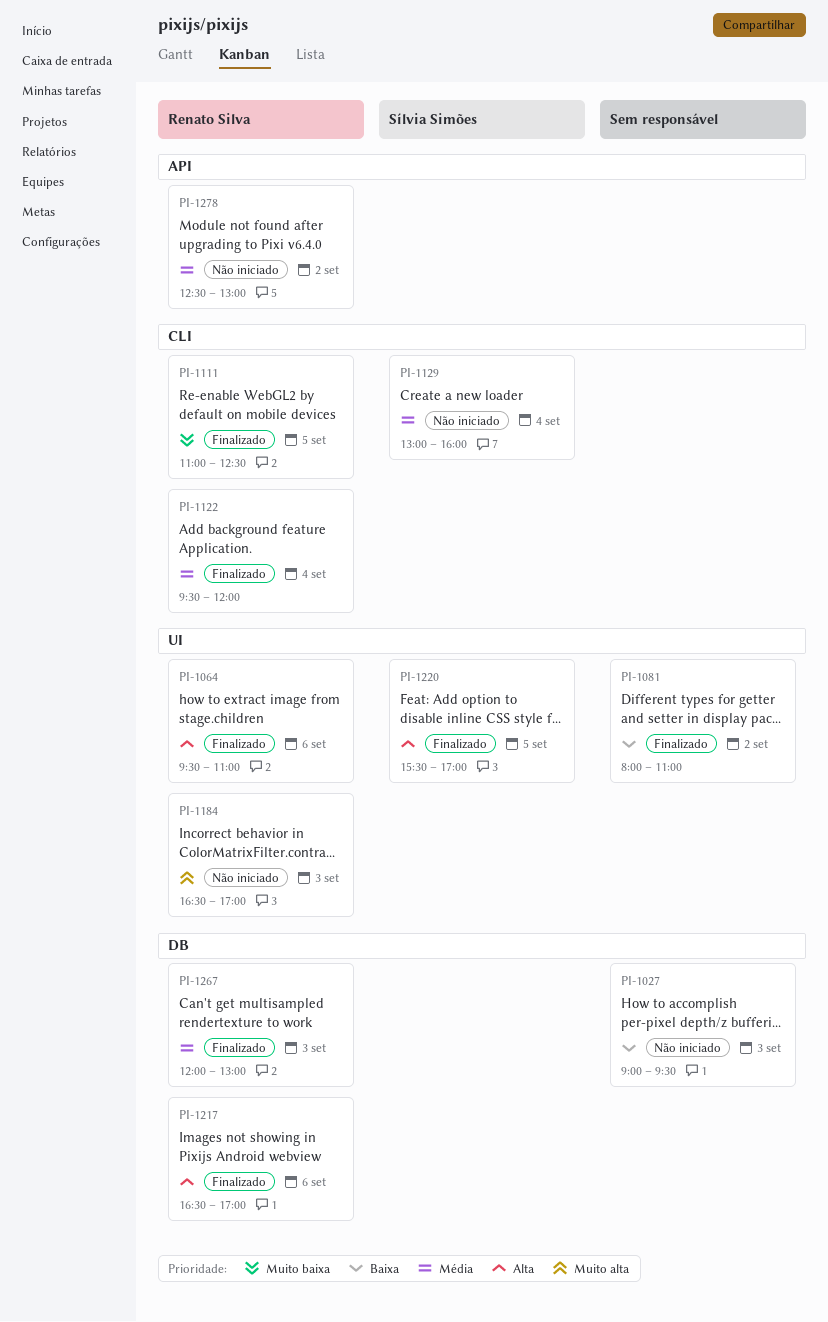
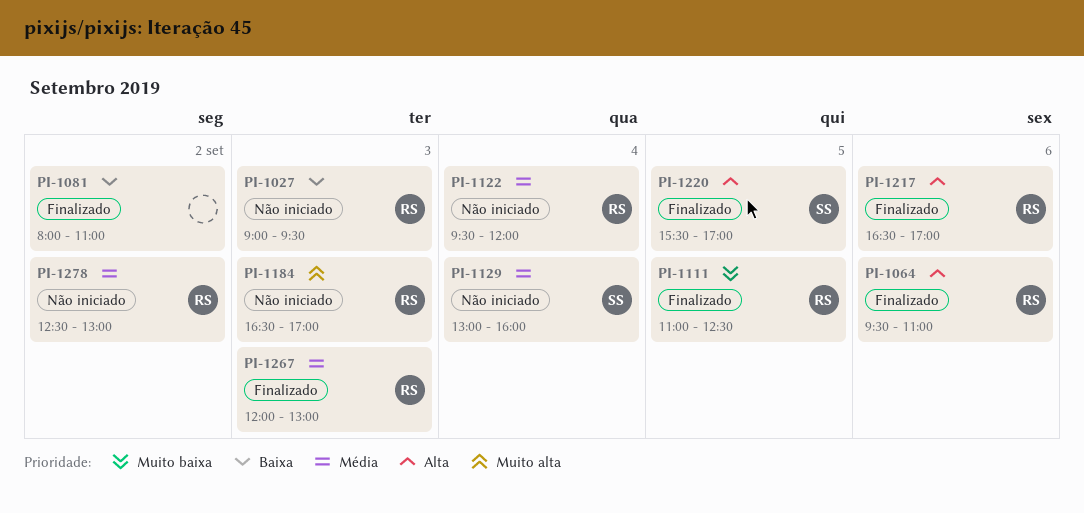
PI-1027, owner: none -> Renato Silva
PI-1122, status: Finalizado -> Não iniciado

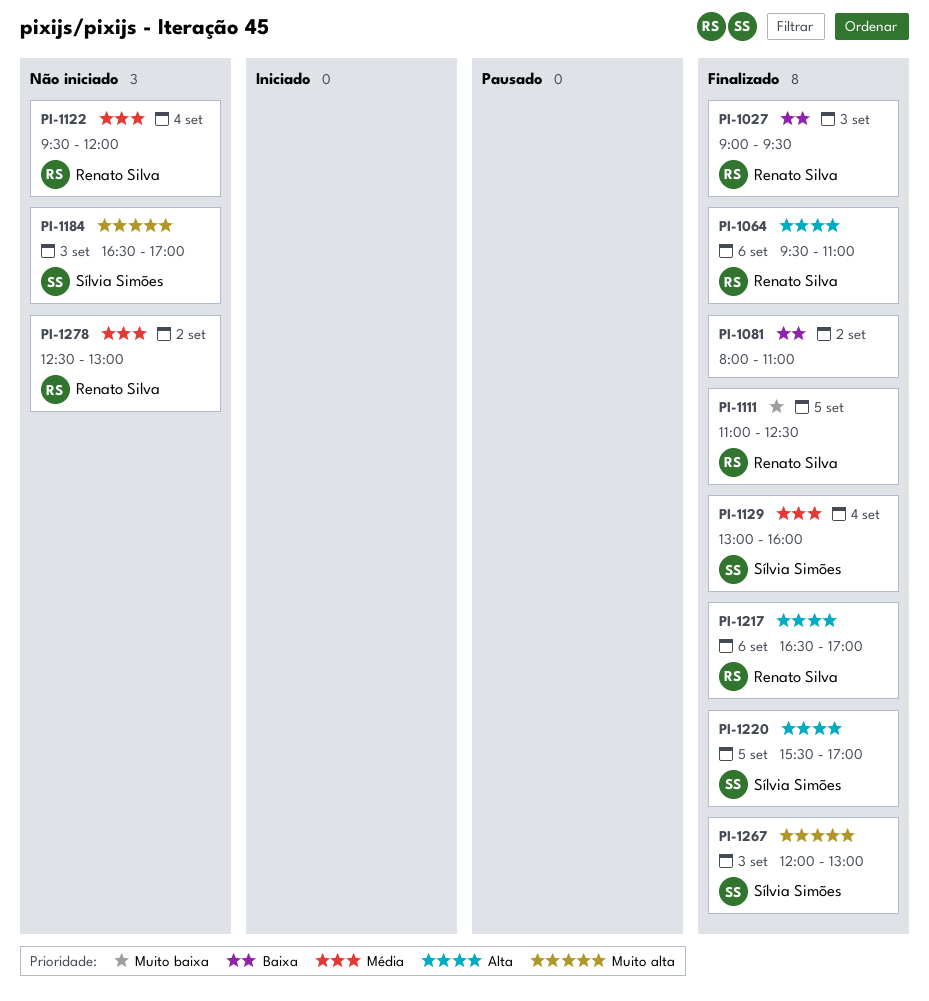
PI-1027, status: Não iniciado -> Finalizado
PI-1129, status: Não iniciado -> Finalizado
PI-1184, owner: Renato Silva -> Sílvia Simões
PI-1267, owner: Renato Silva -> Sílvia Simões
PI-1267, priority: Média -> Muito alta

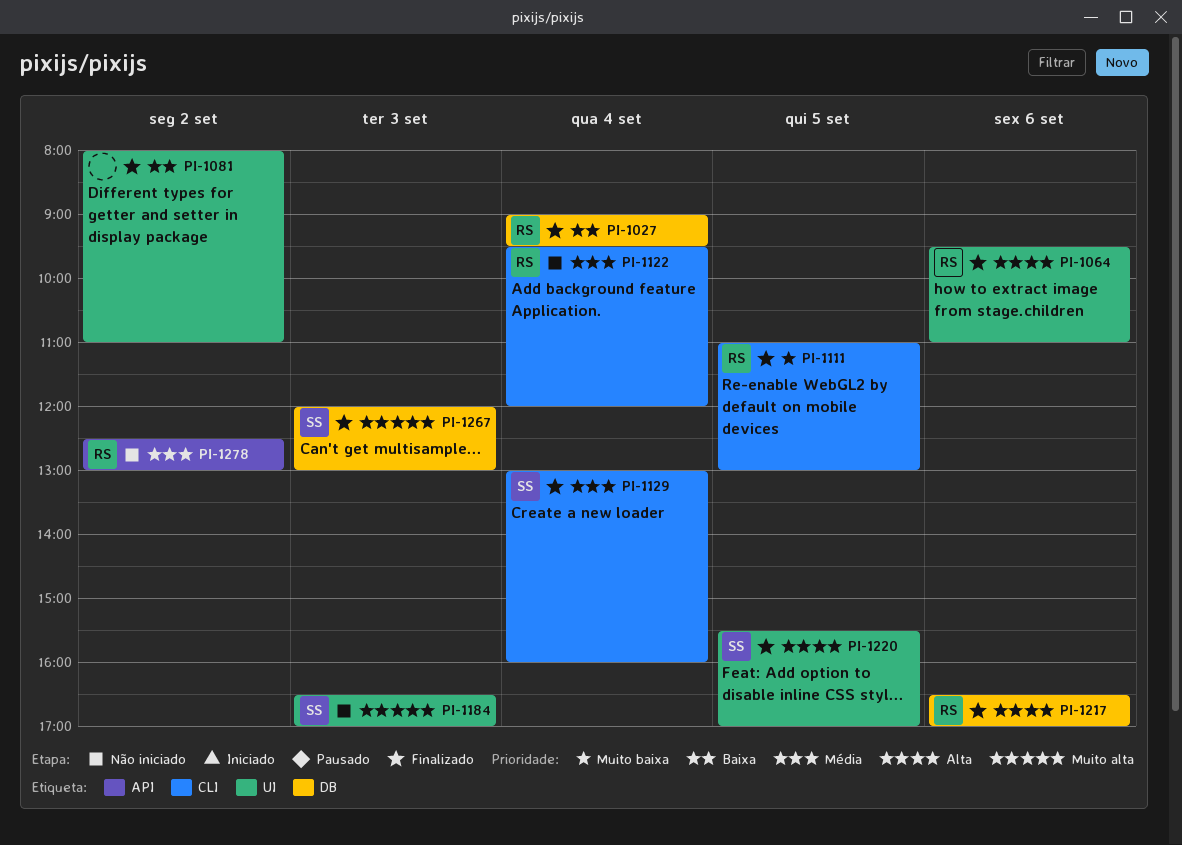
PI-1027, day: Sep 3 -> Sep 4
PI-1111, ends: 12:30 -> 13:00

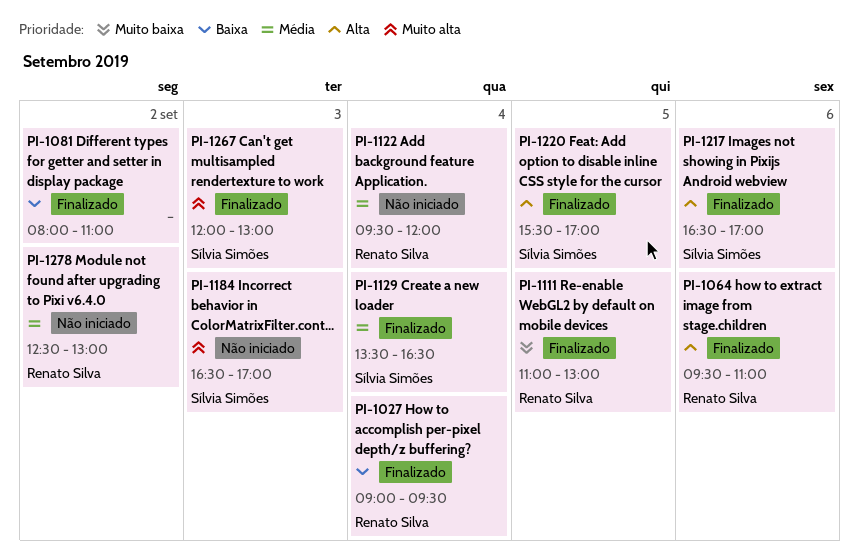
PI-1129, begins: 13:00 -> 13:30
PI-1129, ends: 16:00 -> 16:30
PI-1217, owner: Renato Silva -> Sílvia Simões

